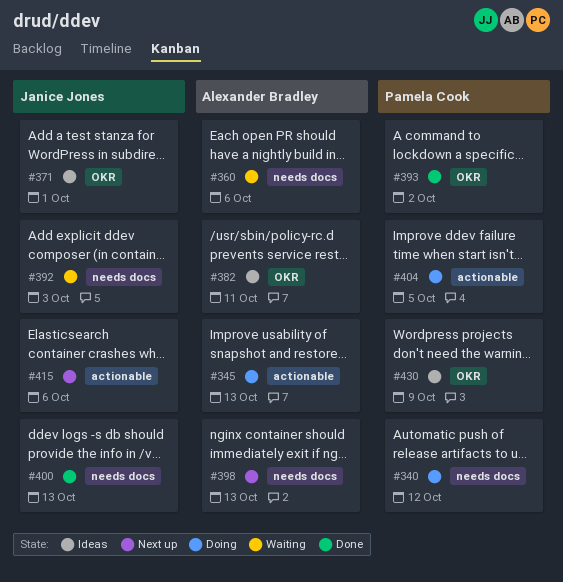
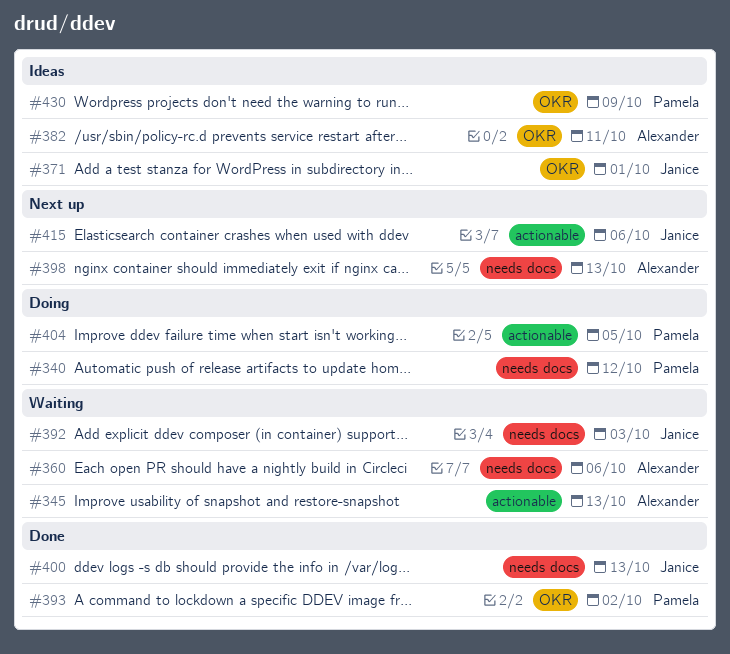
#345, status: Doing -> Waiting

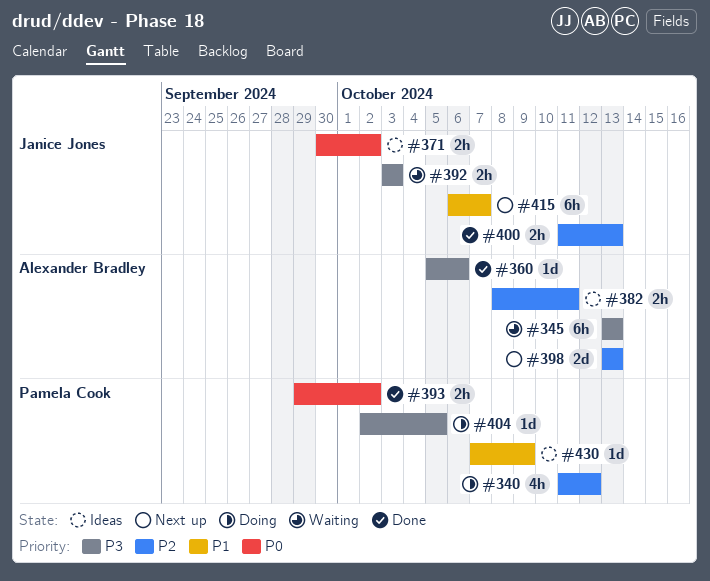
#360, status: Waiting -> Done
#371, due: Oct 1 -> Oct 2
#415, due: Oct 6 -> Oct 7

